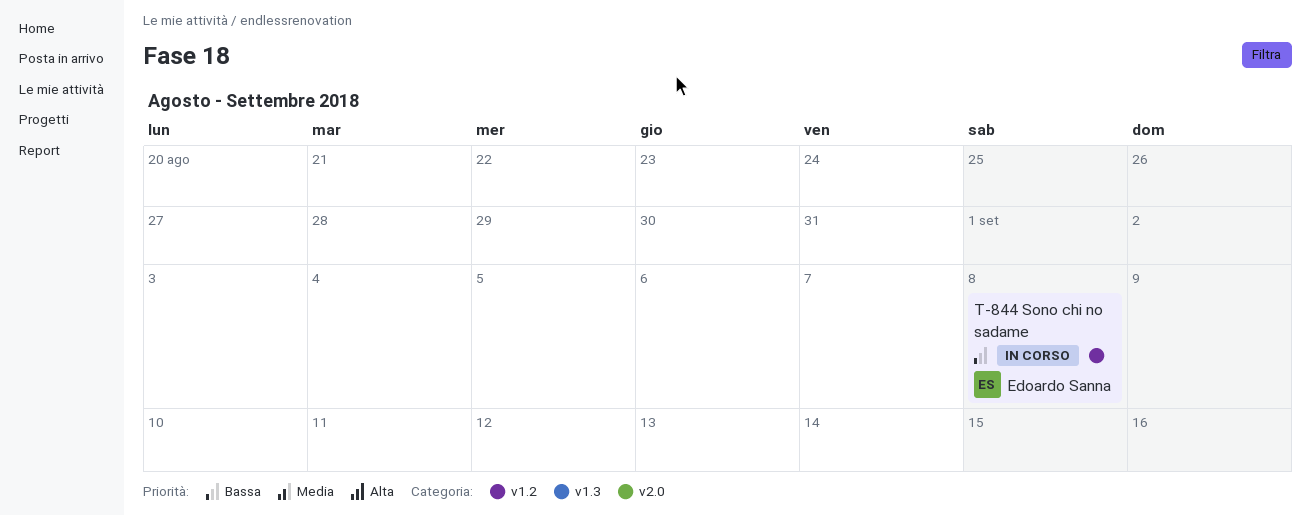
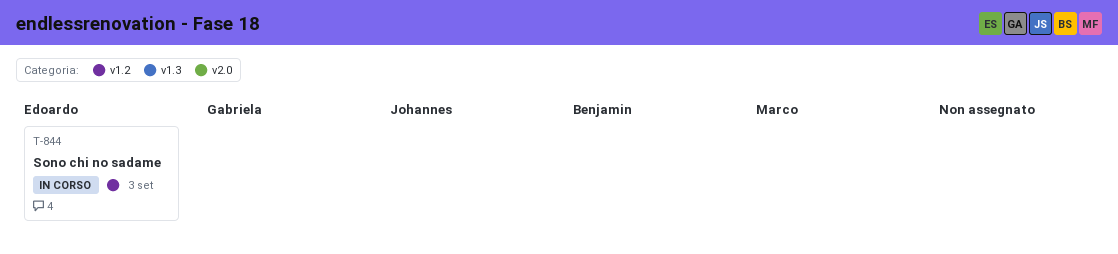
T-844, due: Sep 8 -> Sep 3

